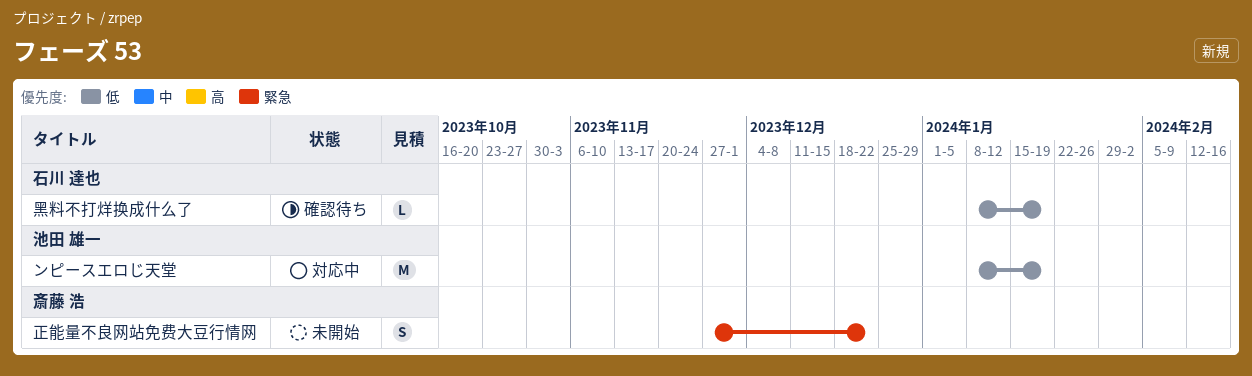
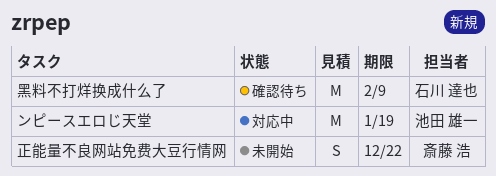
黑料不打烊换成什么了, estimate: L -> M
黑料不打烊换成什么了, due: Jan 19 -> Feb 9

